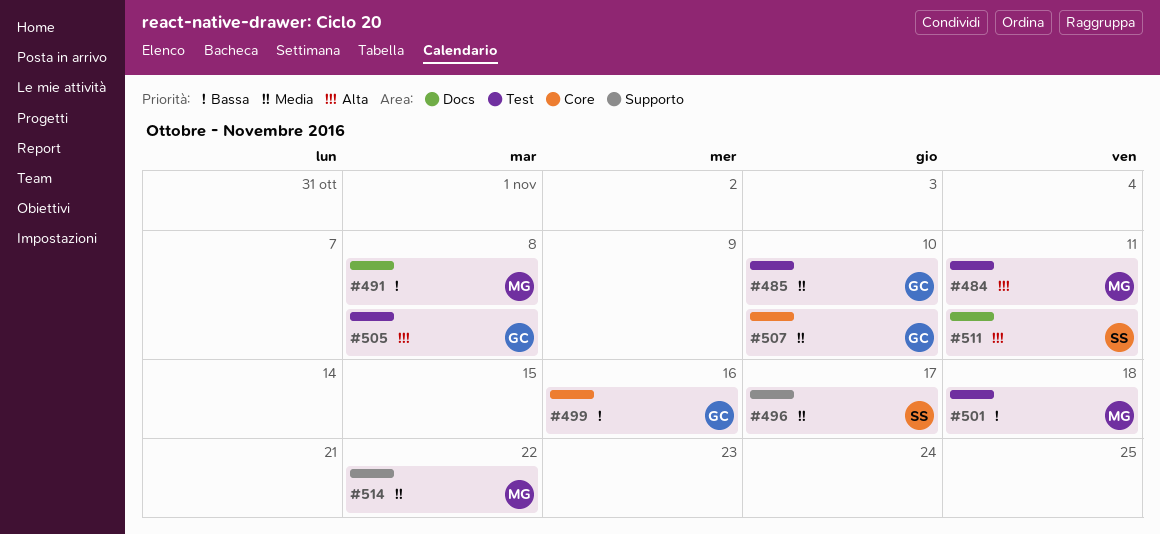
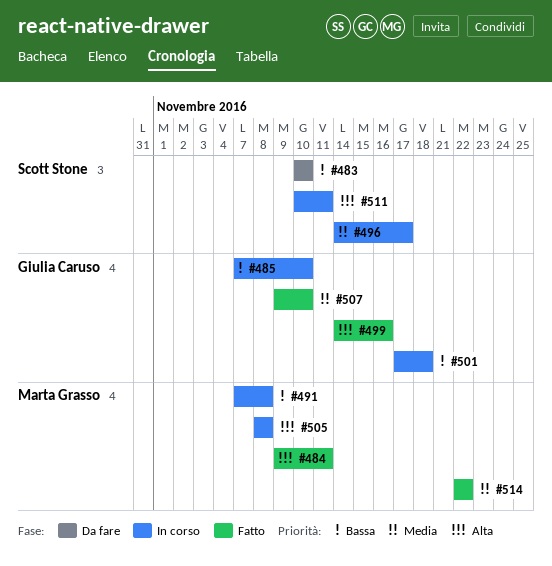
#483: none -> present
#485, priority: Media -> Bassa
#499, priority: Bassa -> Alta
#501, owner: Marta Grasso -> Giulia Caruso
#505, owner: Giulia Caruso -> Marta Grasso

